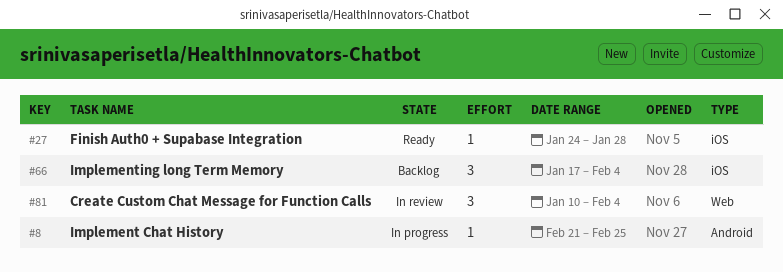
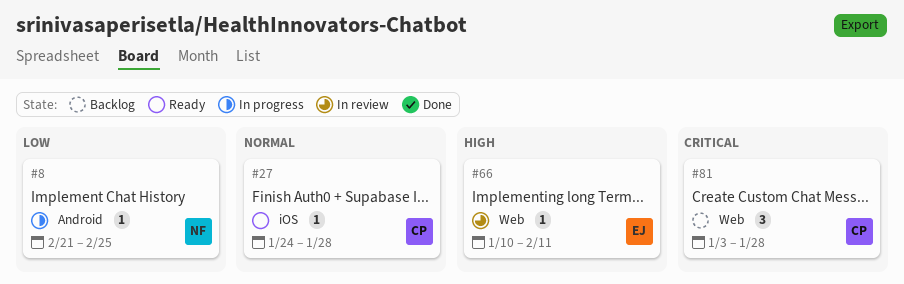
#66, status: Backlog -> In review
#66, label: iOS -> Web
#66, estimate: 3 -> 1
#66, start: Jan 17 -> Jan 10
#66, due: Feb 4 -> Feb 11
#81, status: In review -> Backlog
#81, start: Jan 10 -> Jan 3
#81, due: Feb 4 -> Jan 28

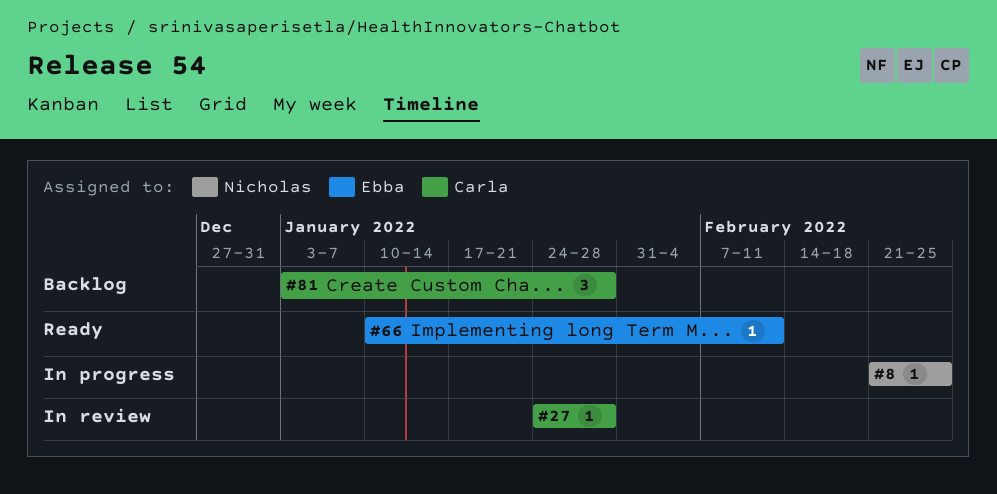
#27, status: Ready -> In review
#66, status: In review -> Ready

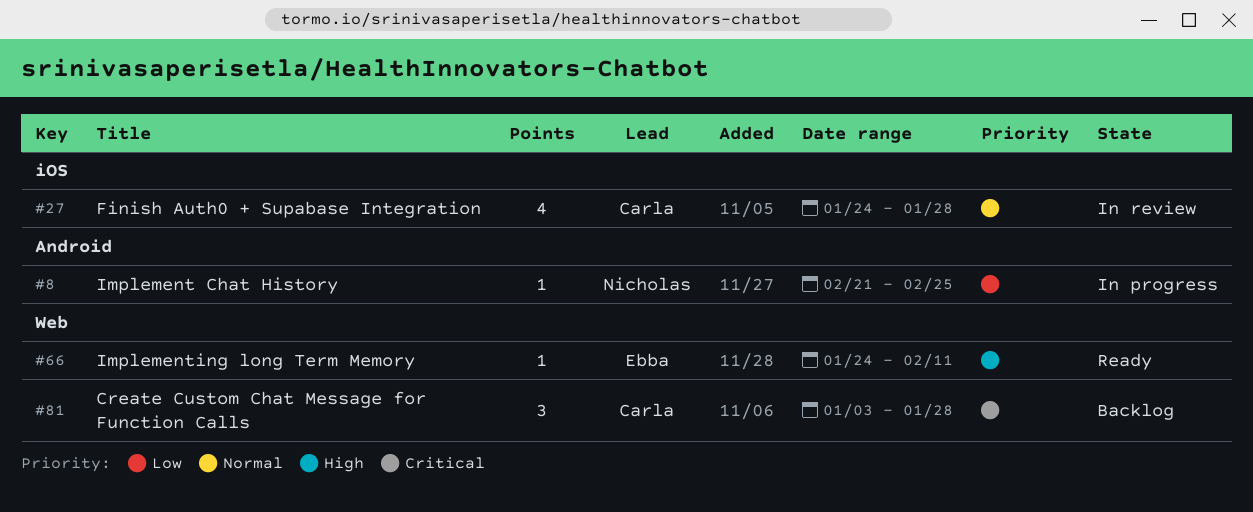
#27, estimate: 1 -> 4
#66, start: Jan 10 -> Jan 24

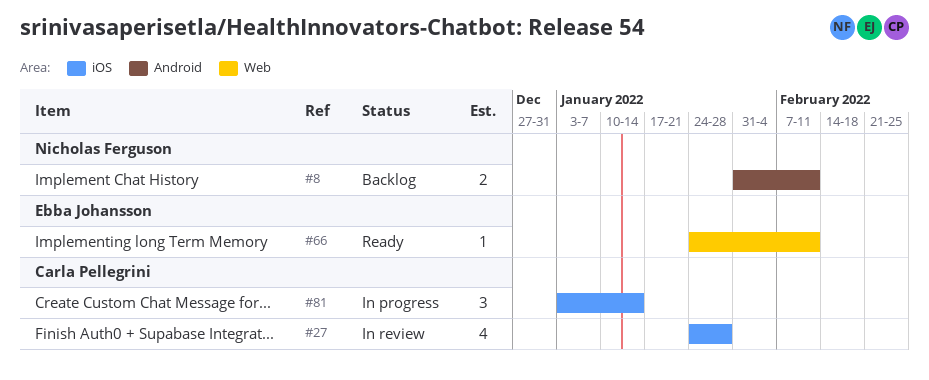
#8, status: In progress -> Backlog
#8, estimate: 1 -> 2
#8, start: Feb 21 -> Jan 31
#8, due: Feb 25 -> Feb 11
#81, status: Backlog -> In progress
#81, label: Web -> iOS
#81, due: Jan 28 -> Jan 14

